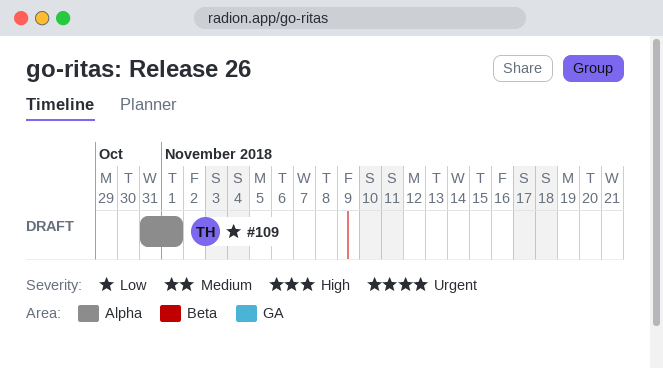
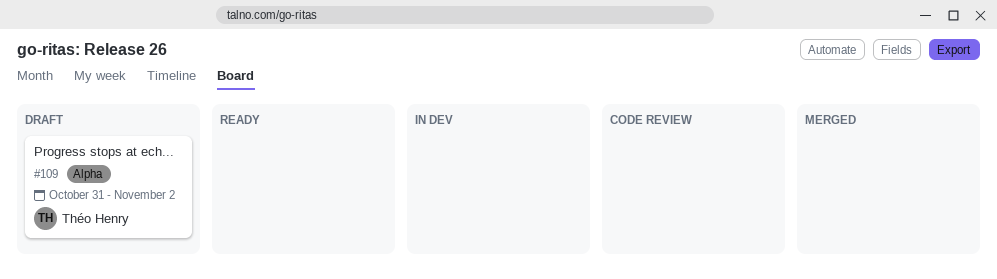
#109, due: Nov 1 -> Nov 2

